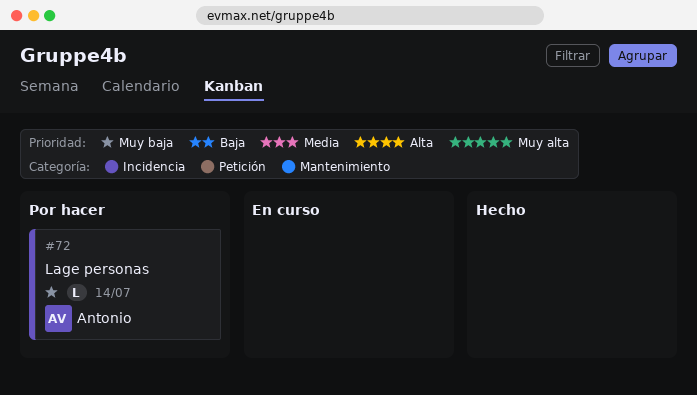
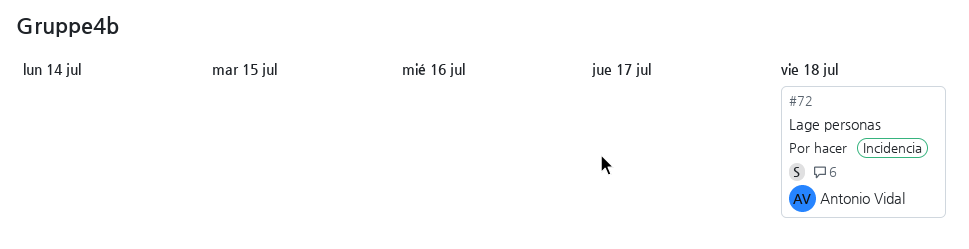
#72, estimate: L -> S
#72, due: Jul 14 -> Jul 18

